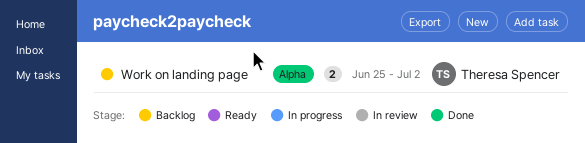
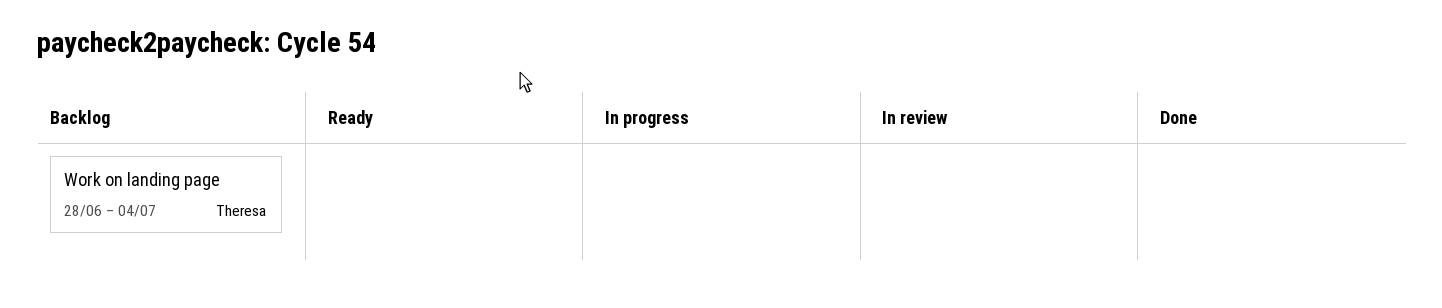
Work on landing page, start: Jun 25 -> Jun 28
Work on landing page, due: Jul 2 -> Jul 4

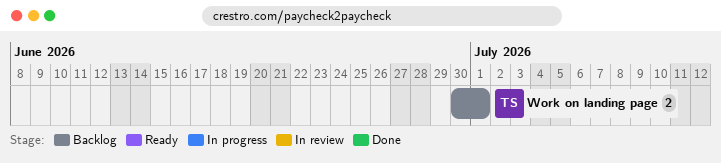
Work on landing page, start: Jun 28 -> Jun 30
Work on landing page, due: Jul 4 -> Jul 1

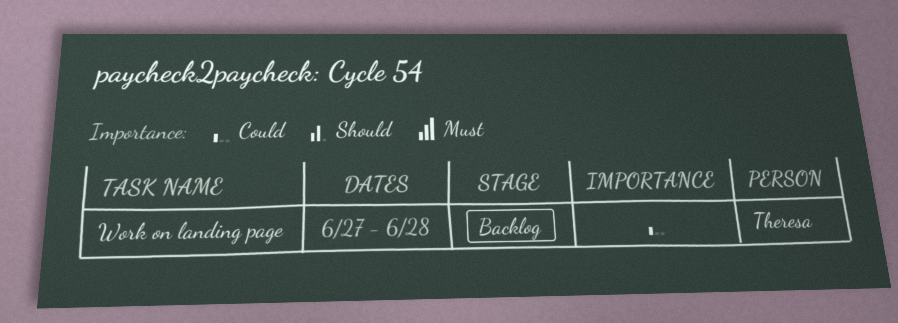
Work on landing page, start: Jun 30 -> Jun 27
Work on landing page, due: Jul 1 -> Jun 28

